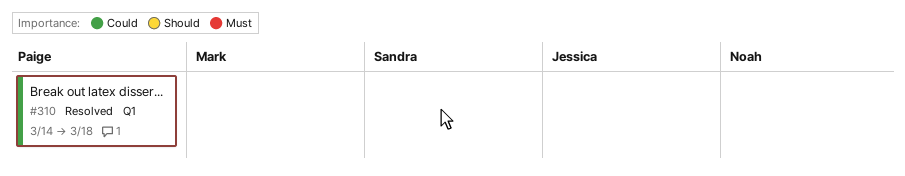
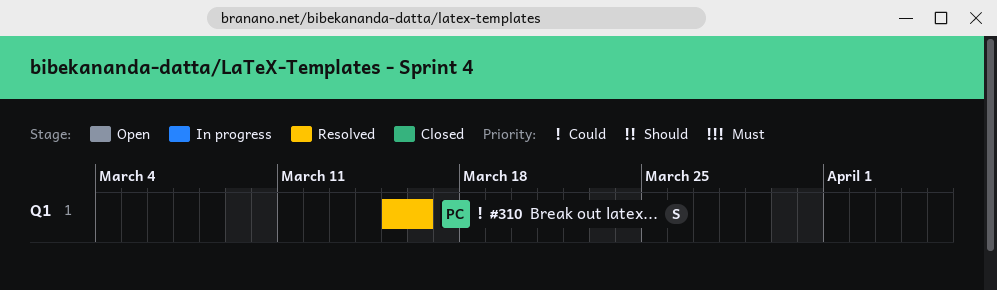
#310, start: Mar 14 -> Mar 15
#310, due: Mar 18 -> Mar 16

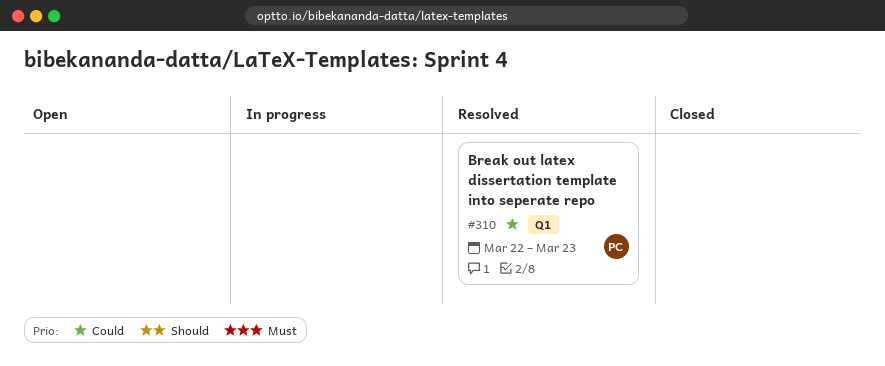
#310, start: Mar 15 -> Mar 22
#310, due: Mar 16 -> Mar 23

